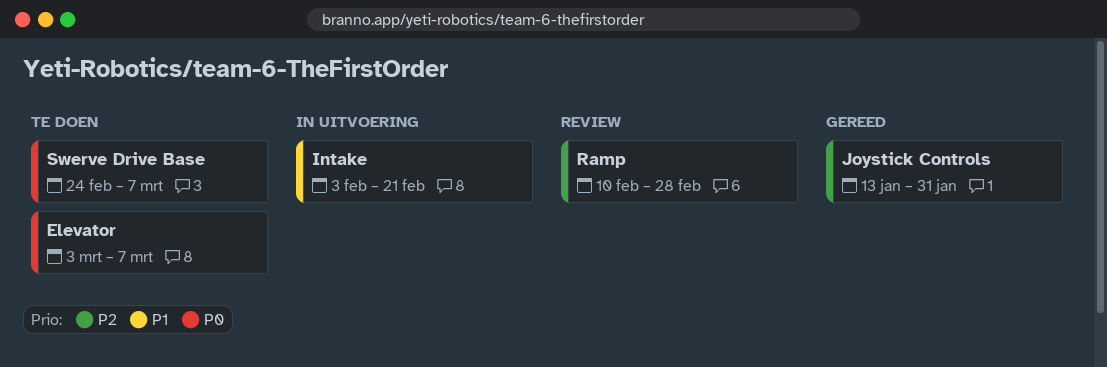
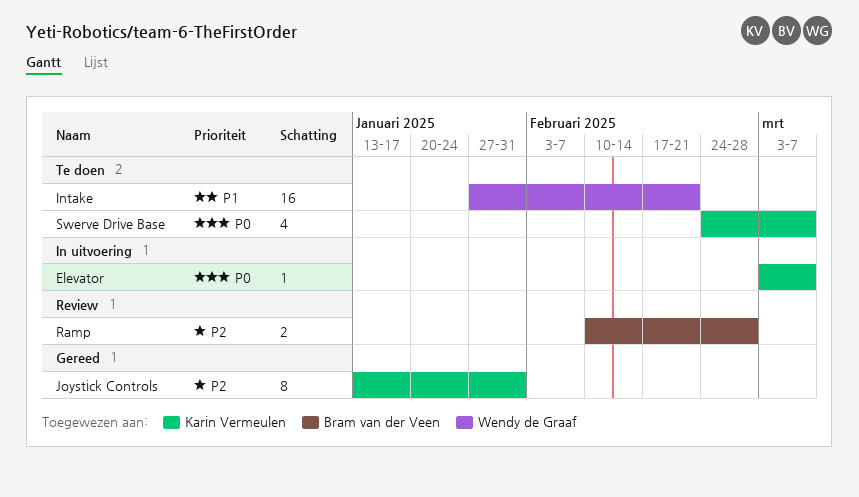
Elevator, status: Te doen -> In uitvoering
Intake, status: In uitvoering -> Te doen
Intake, start: Feb 3 -> Jan 27

